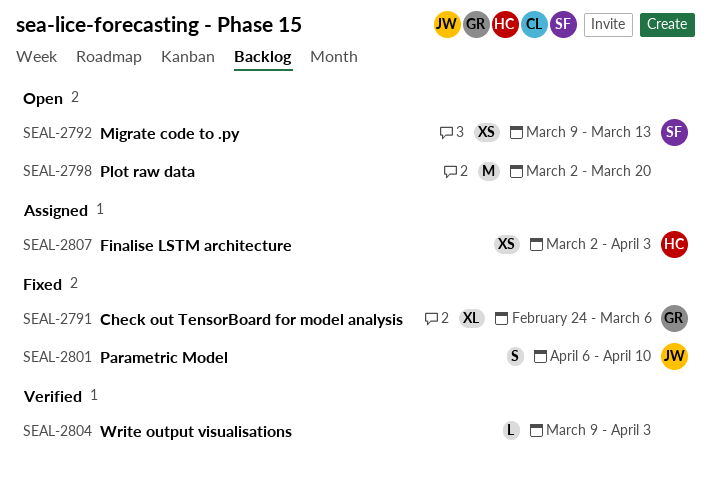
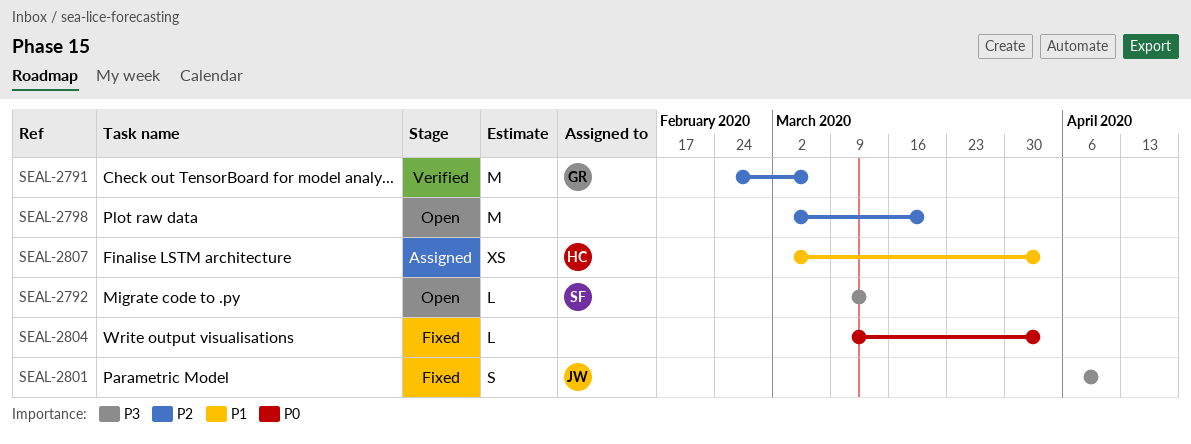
SEAL-2791, status: Fixed -> Verified
SEAL-2791, estimate: XL -> M
SEAL-2792, estimate: XS -> L
SEAL-2804, status: Verified -> Fixed

